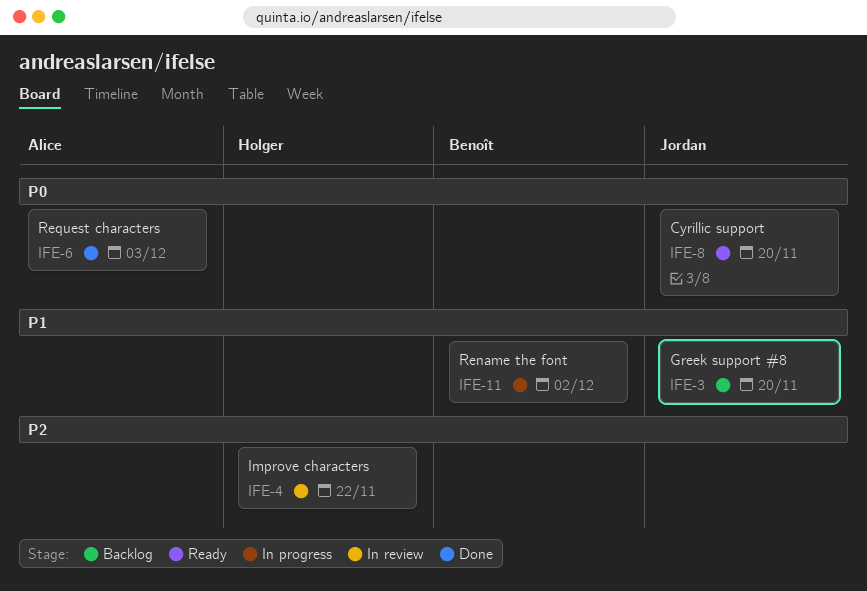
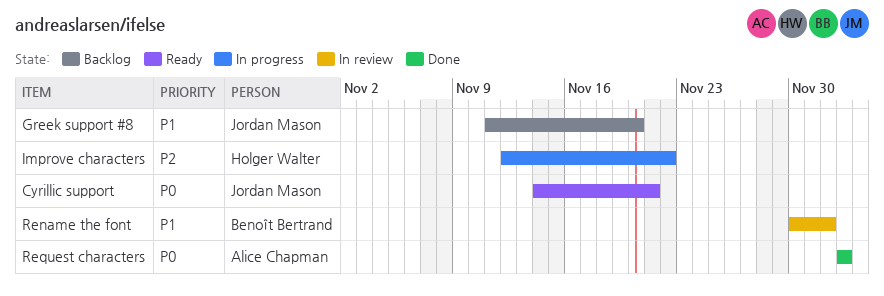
Cyrillic support, due: Nov 20 -> Nov 21
Improve characters, status: In review -> In progress
Rename the font, status: In progress -> In review

